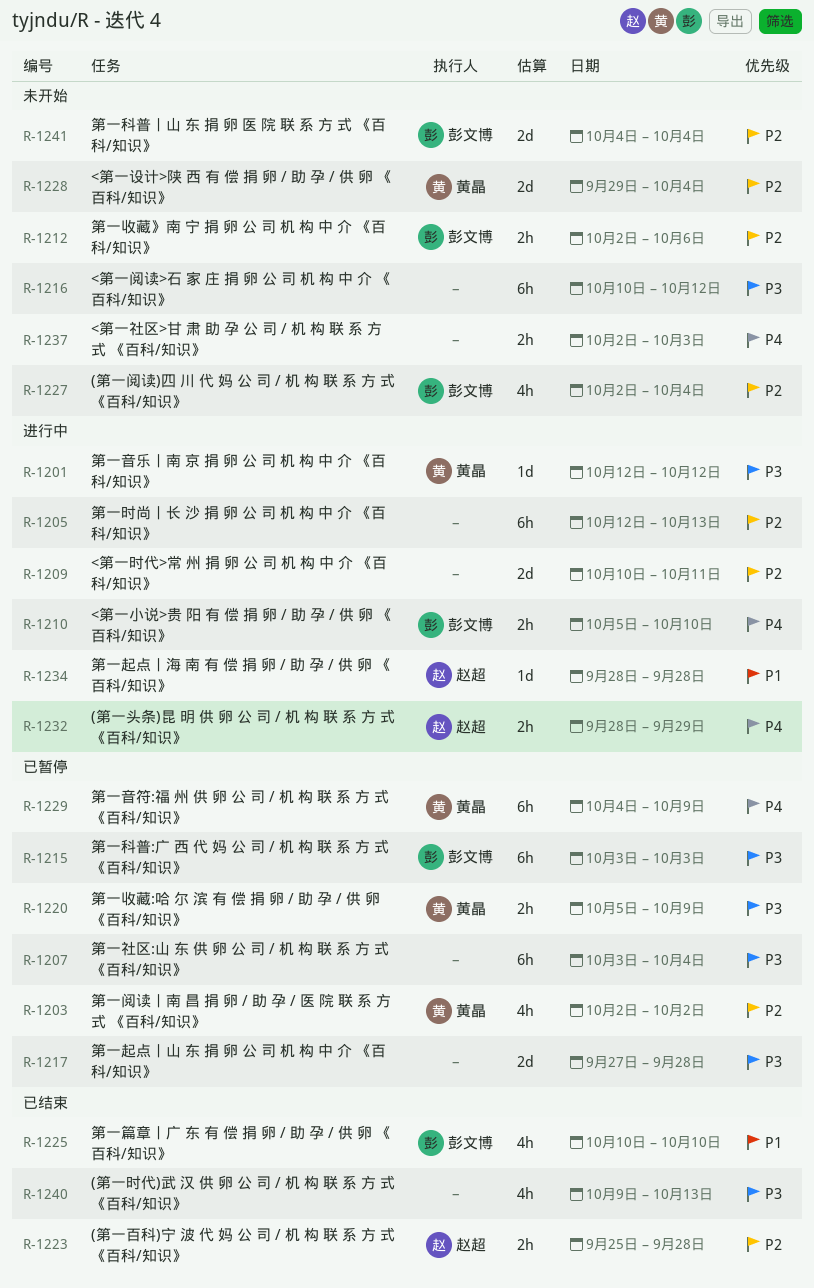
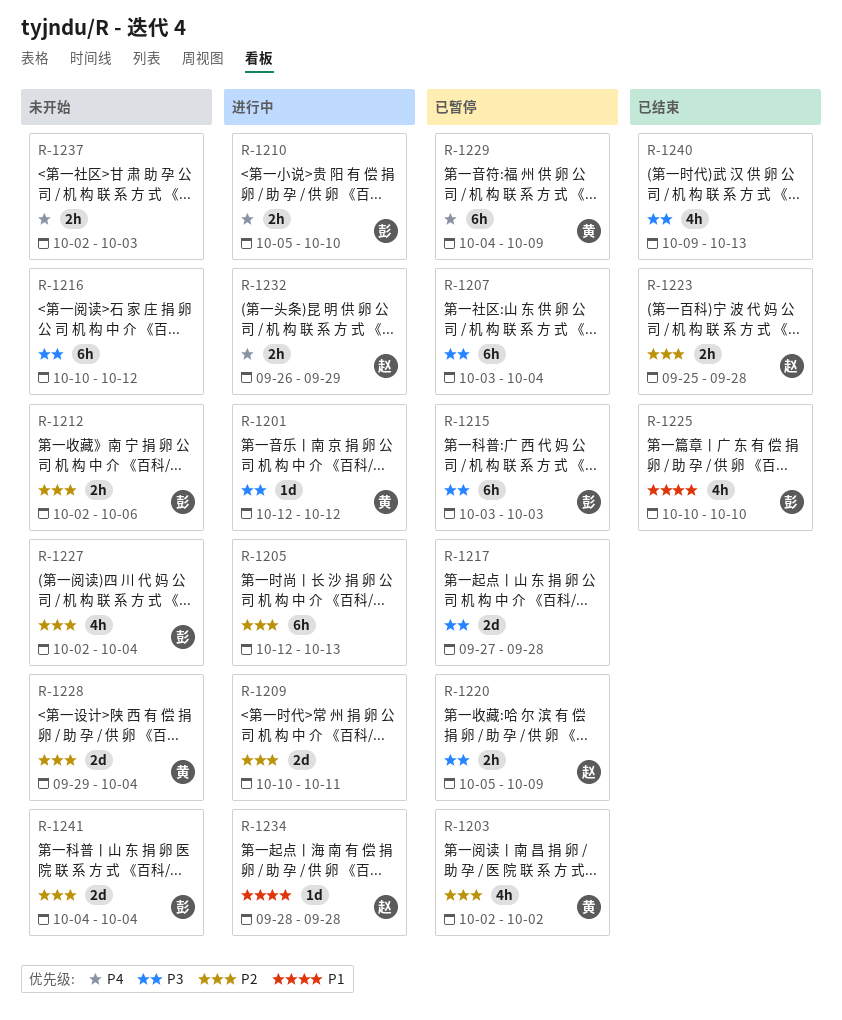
R-1220, owner: 黄晶 -> 赵超
R-1232, start: Sep 28 -> Sep 26

